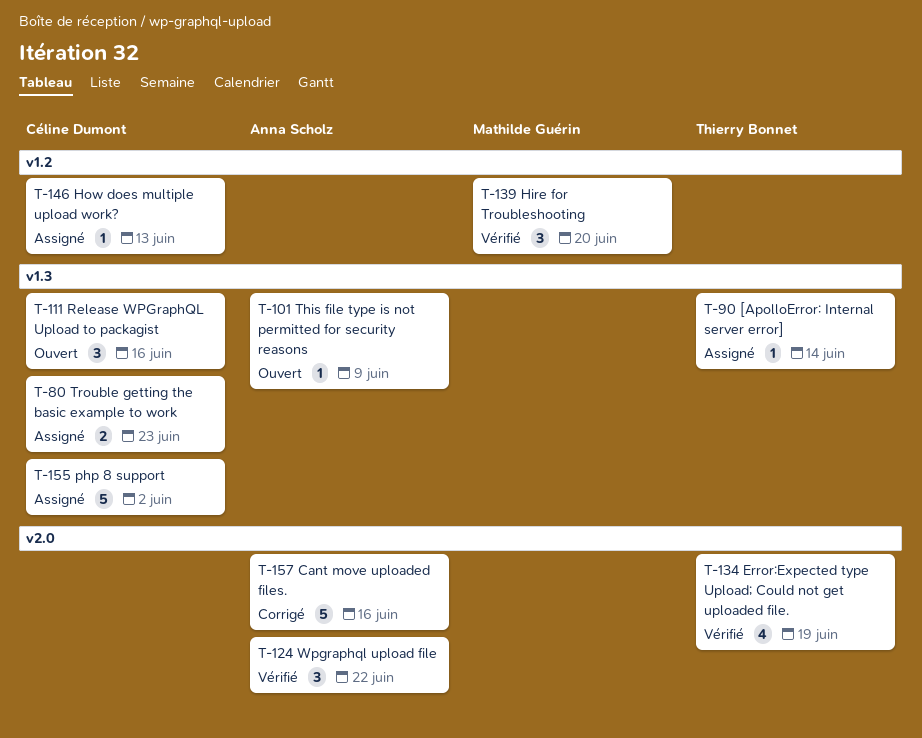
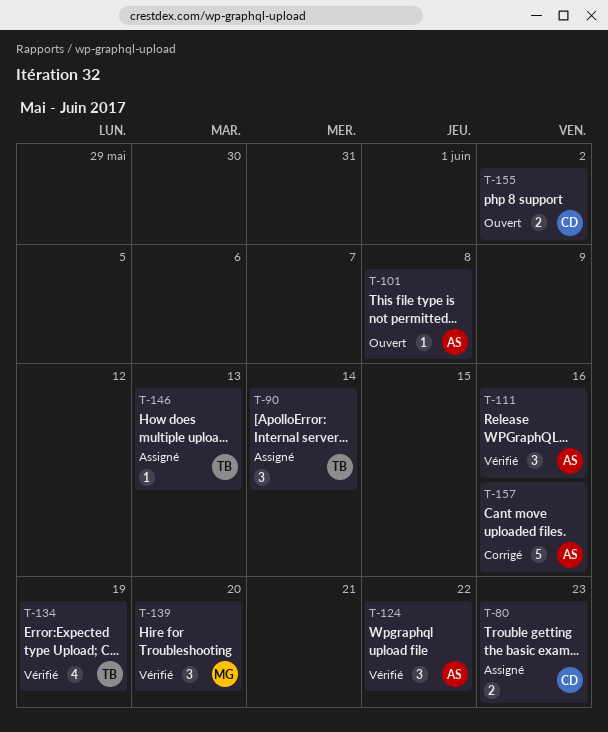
T-90, estimate: 1 -> 3
T-101, due: Jun 9 -> Jun 8
T-111, status: Ouvert -> Vérifié
T-111, owner: Céline Dumont -> Anna Scholz
T-146, owner: Céline Dumont -> Thierry Bonnet
T-155, status: Assigné -> Ouvert
T-155, estimate: 5 -> 2

